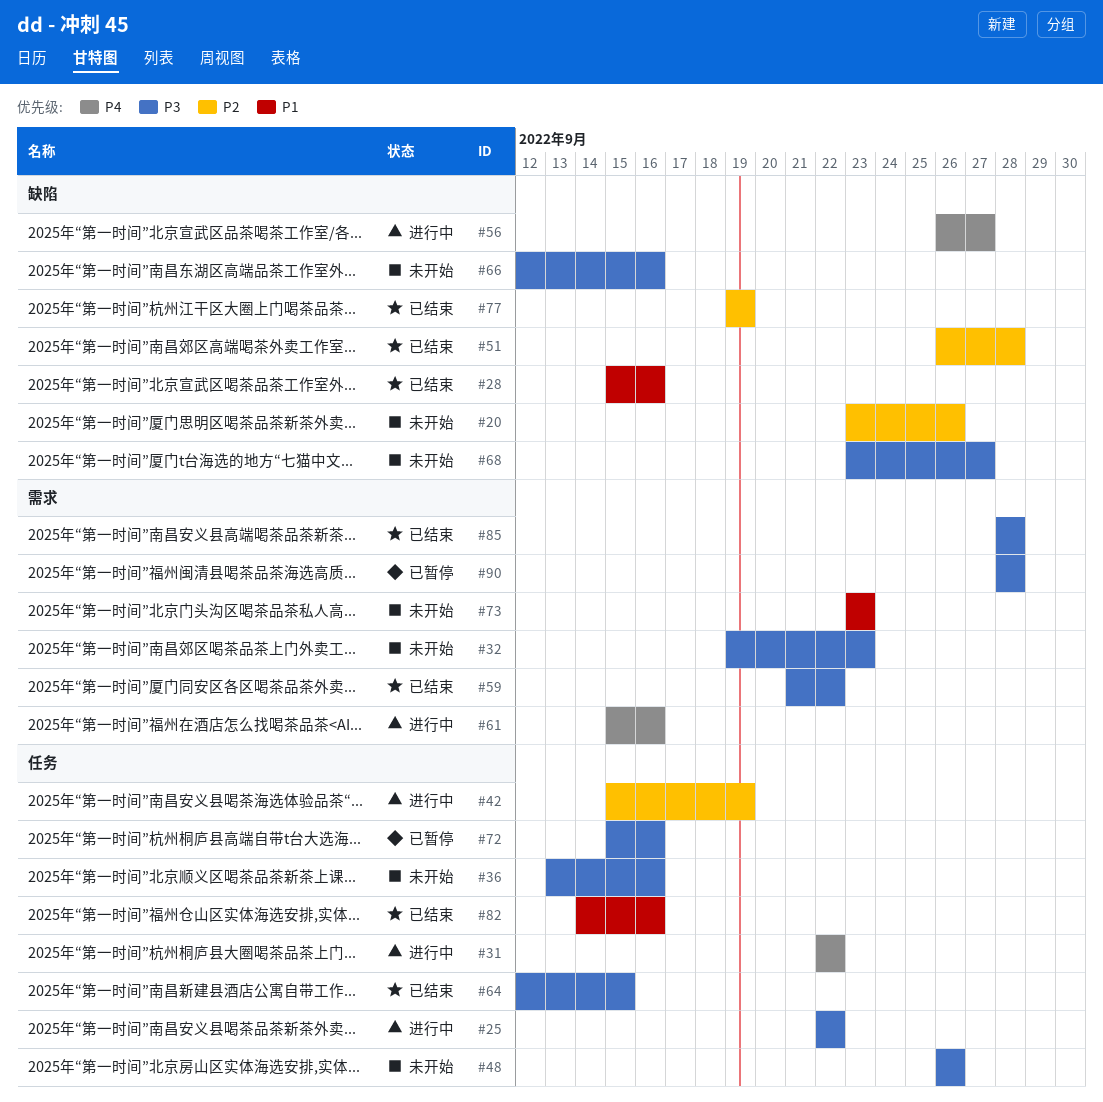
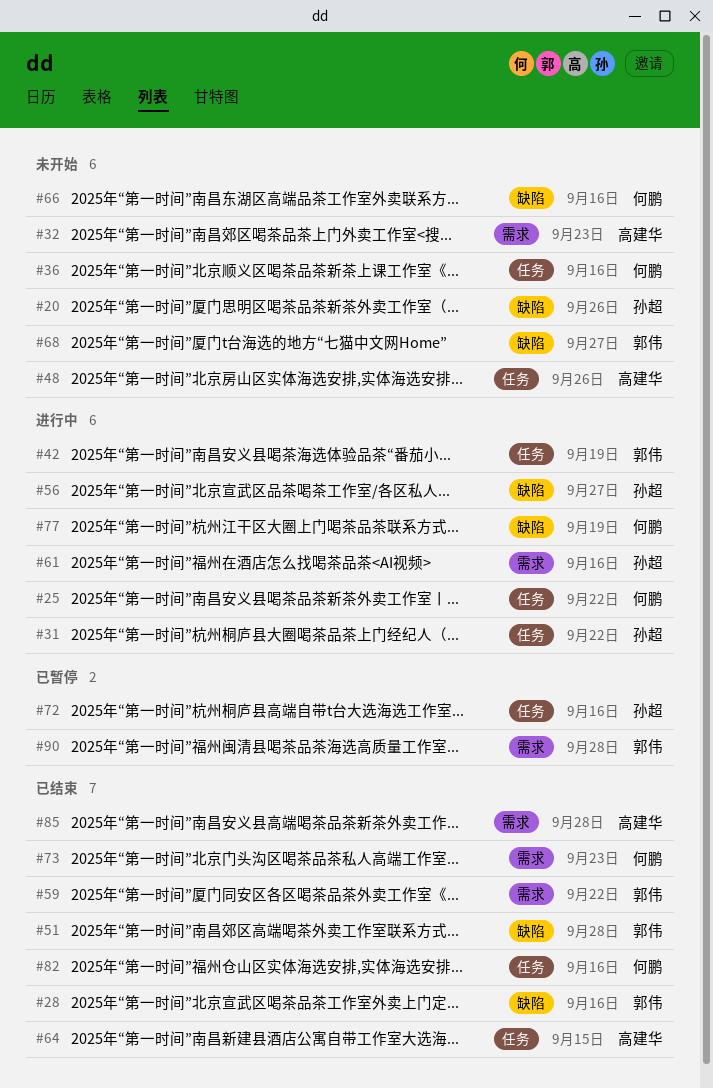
#73, status: 未开始 -> 已结束
#77, status: 已结束 -> 进行中

